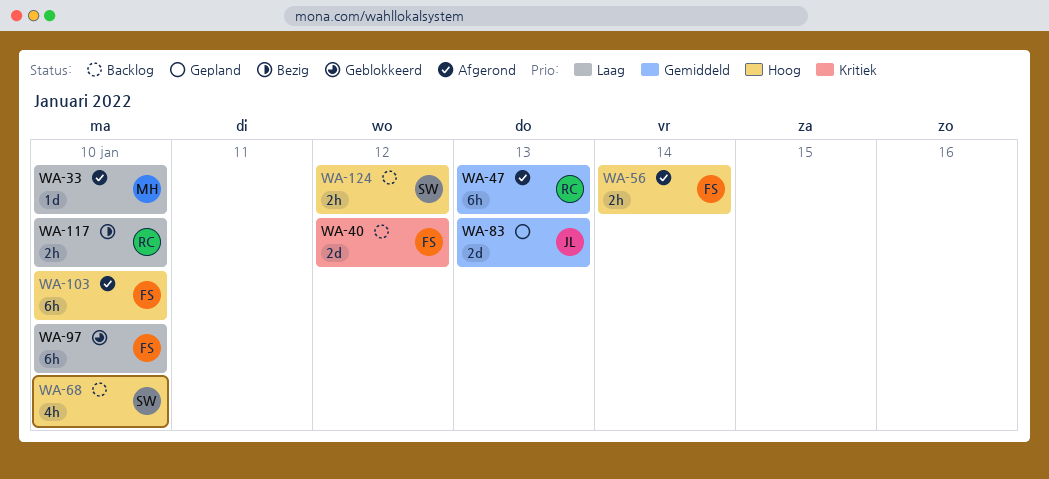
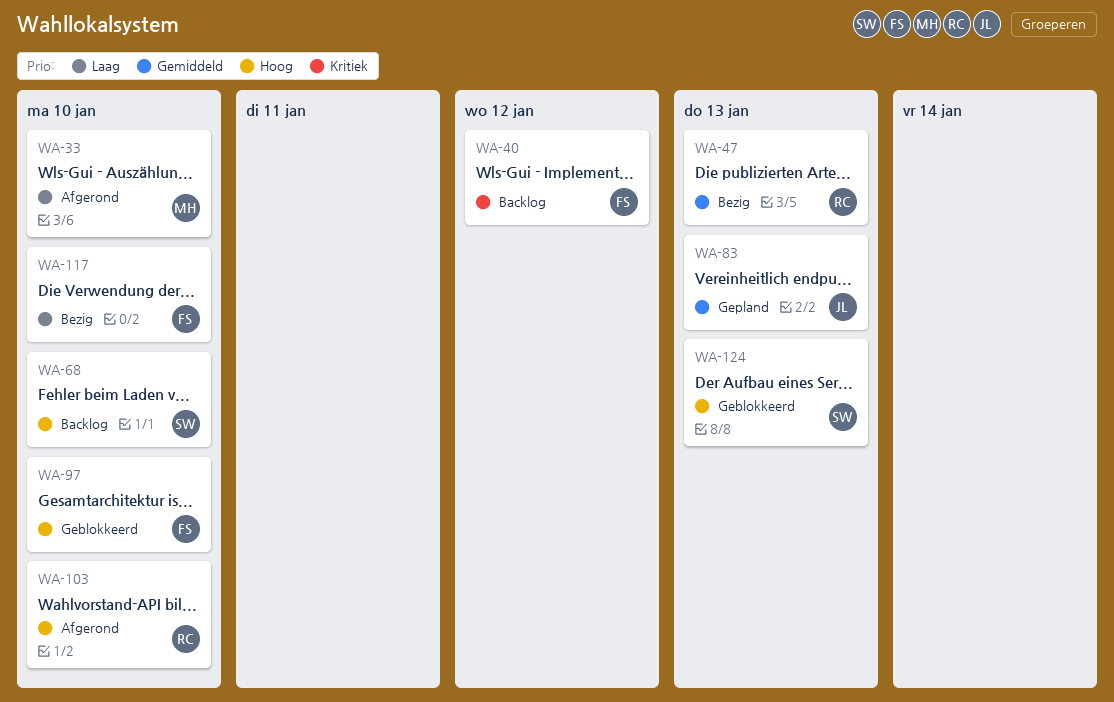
WA-47, status: Afgerond -> Bezig
WA-56: present -> none
WA-97, priority: Laag -> Hoog
WA-103, owner: FS -> RC
WA-117, owner: RC -> FS
WA-124, status: Backlog -> Geblokkeerd
WA-124, due: Jan 12 -> Jan 13

